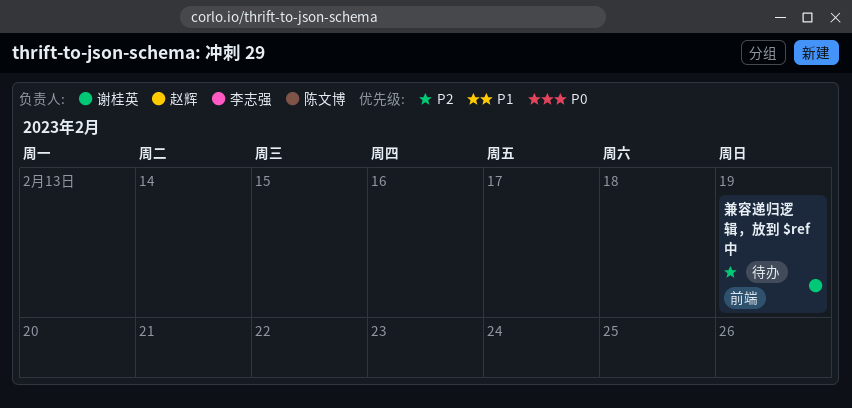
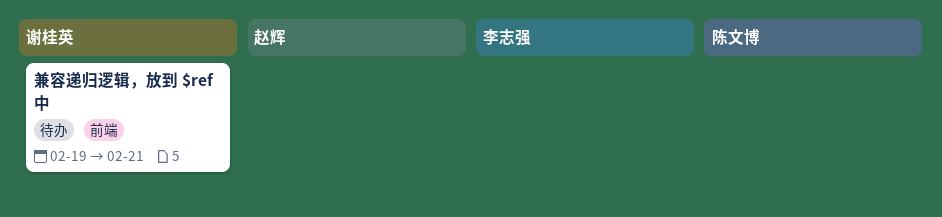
兼容递归逻辑，放到 $ref 中, due: Feb 19 -> Feb 21

